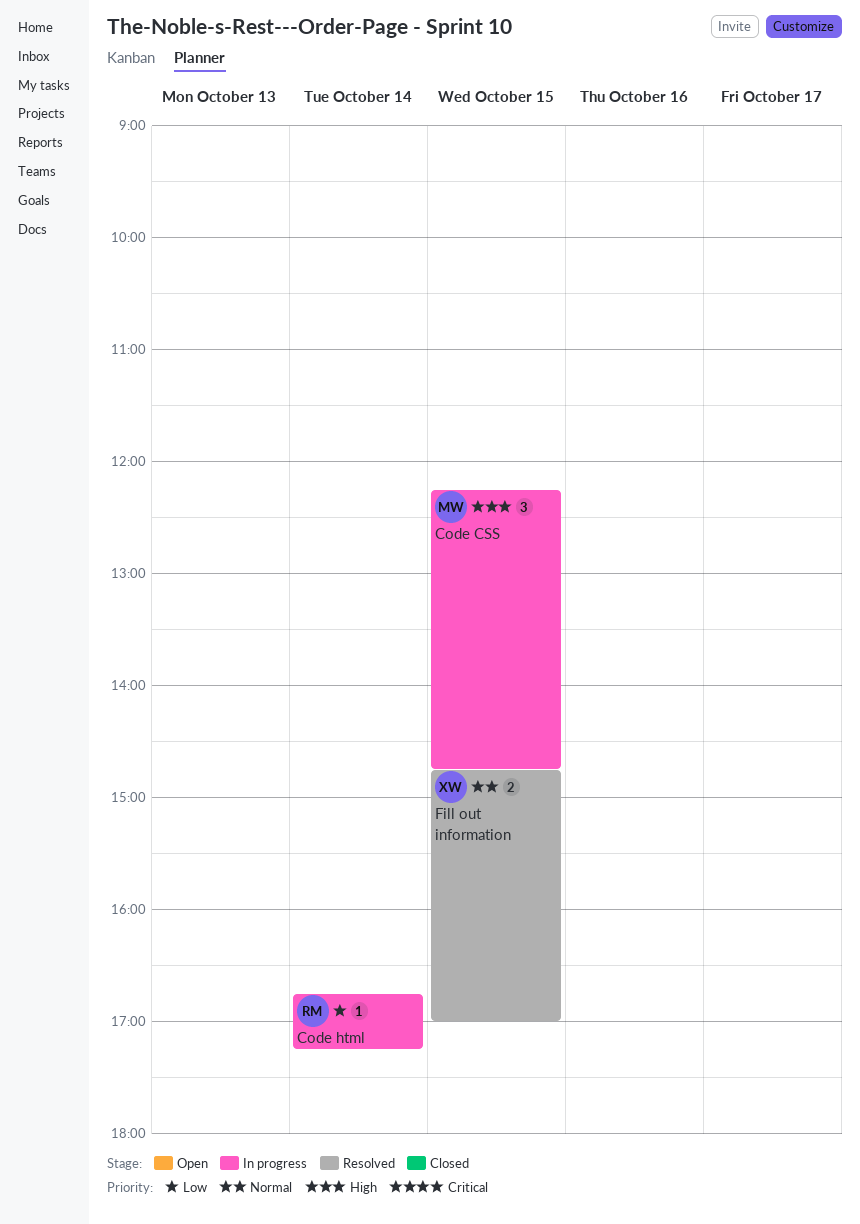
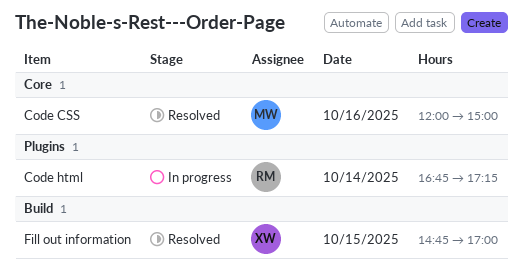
Code CSS, status: In progress -> Resolved
Code CSS, day: Oct 15 -> Oct 16
Code CSS, begins: 12:15 -> 12:00
Code CSS, ends: 14:45 -> 15:00

